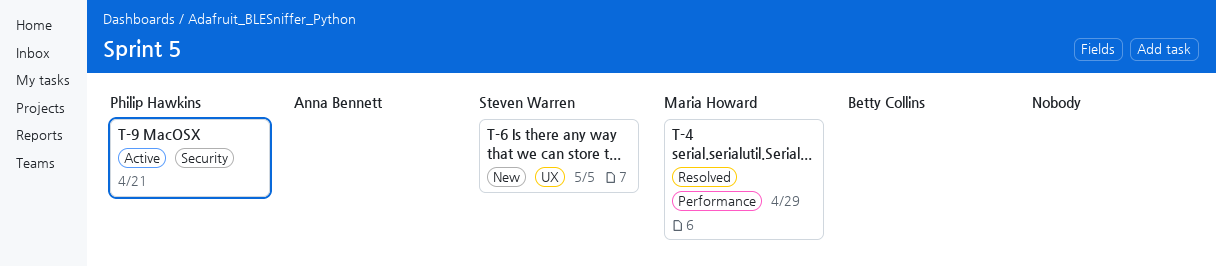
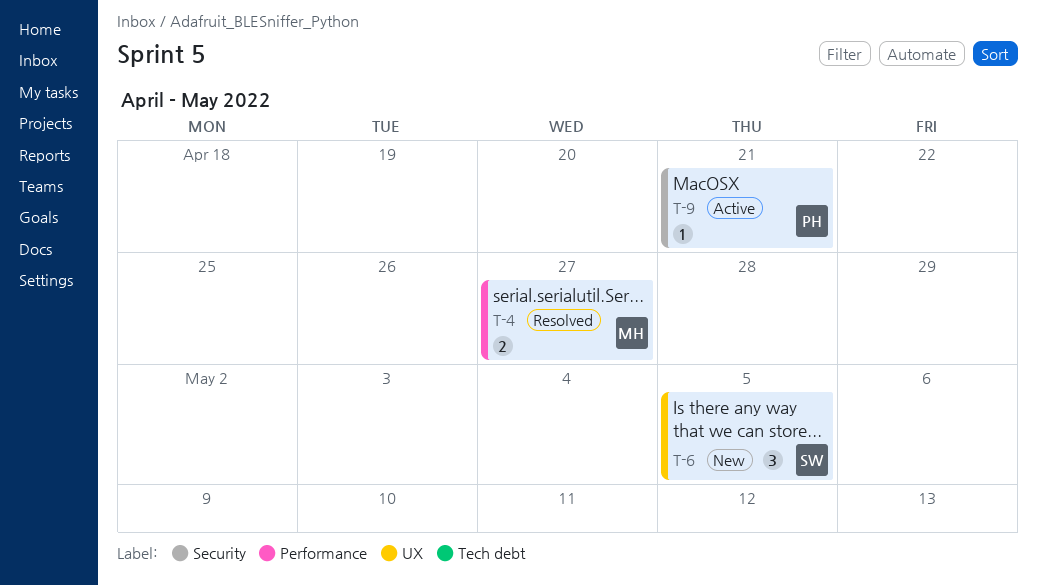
T-4, due: Apr 29 -> Apr 27

